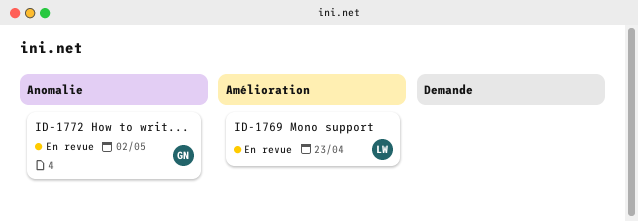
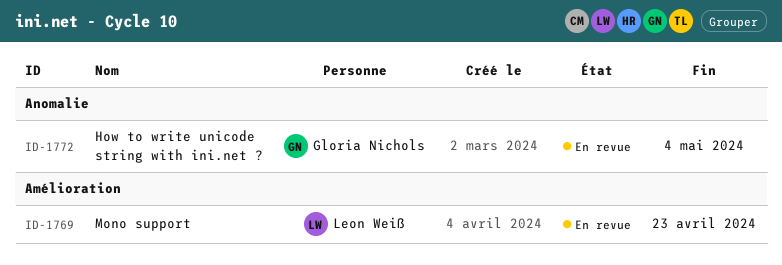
ID-1772, due: May 2 -> May 4

